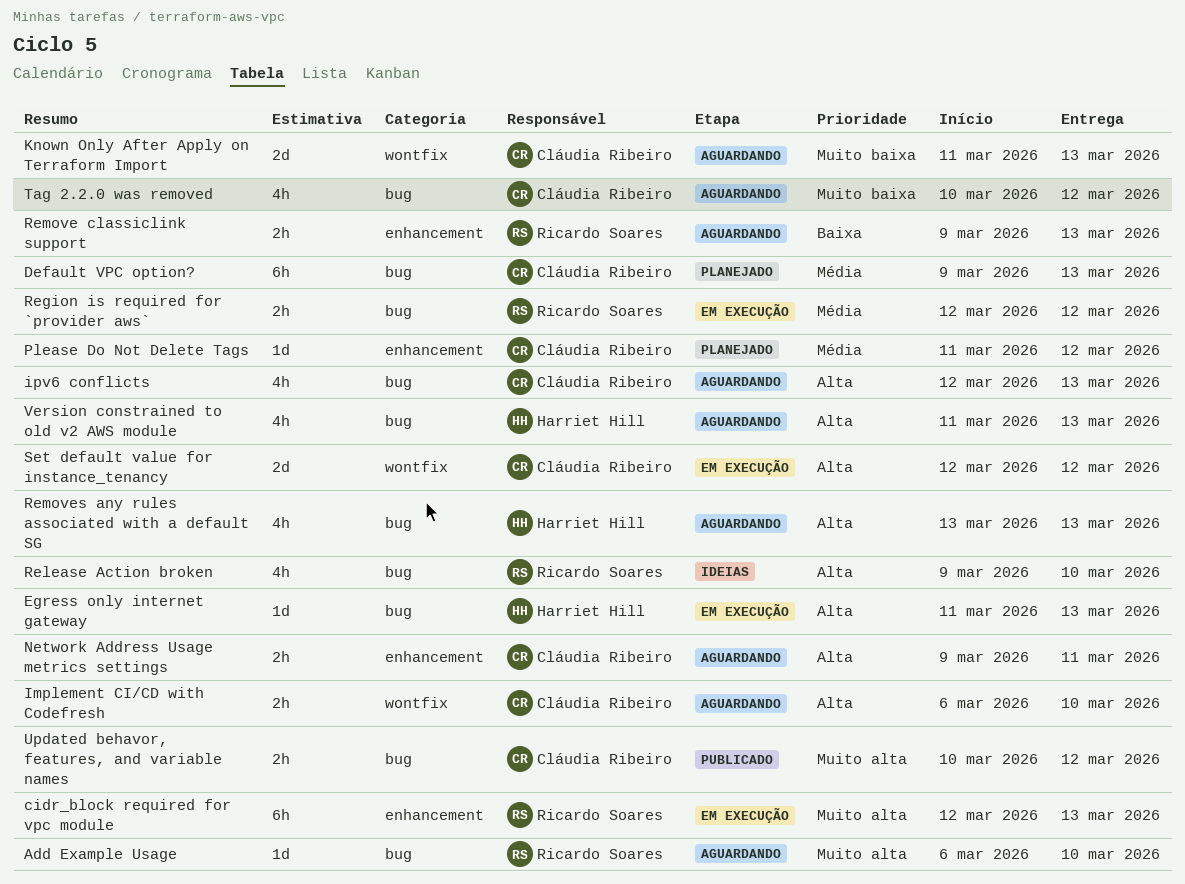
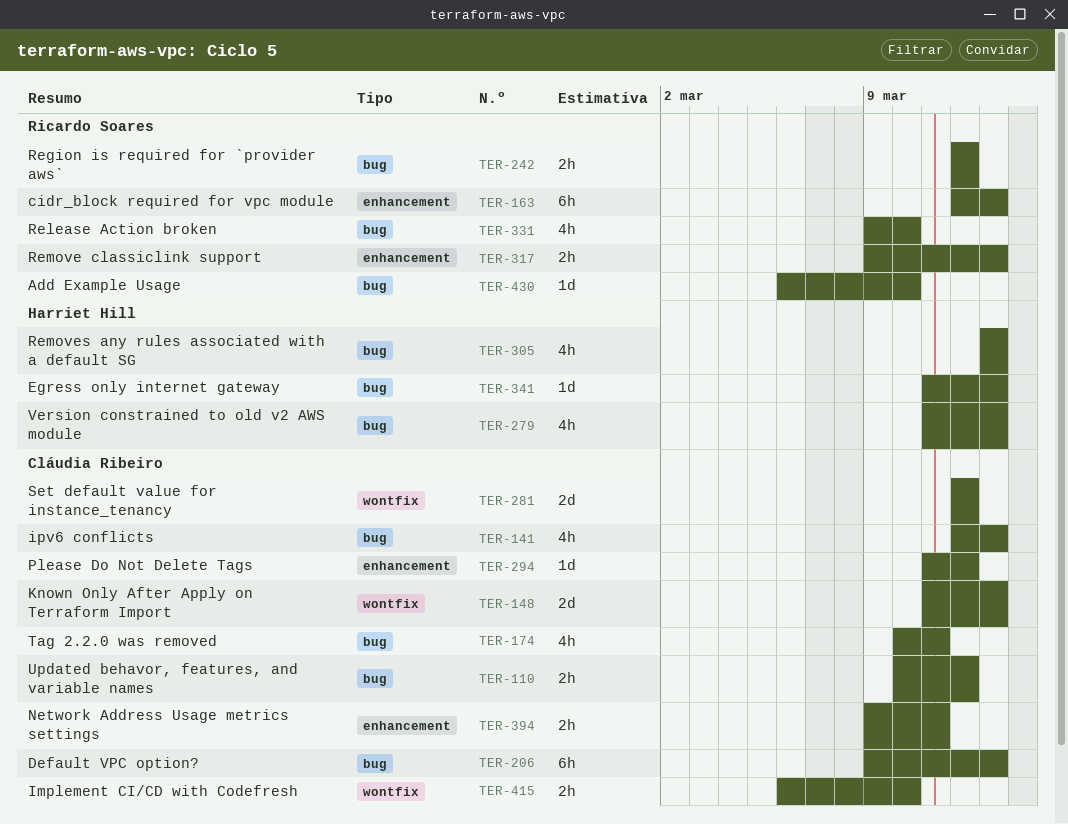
Tag 2.2.0 was removed, due: Mar 12 -> Mar 11

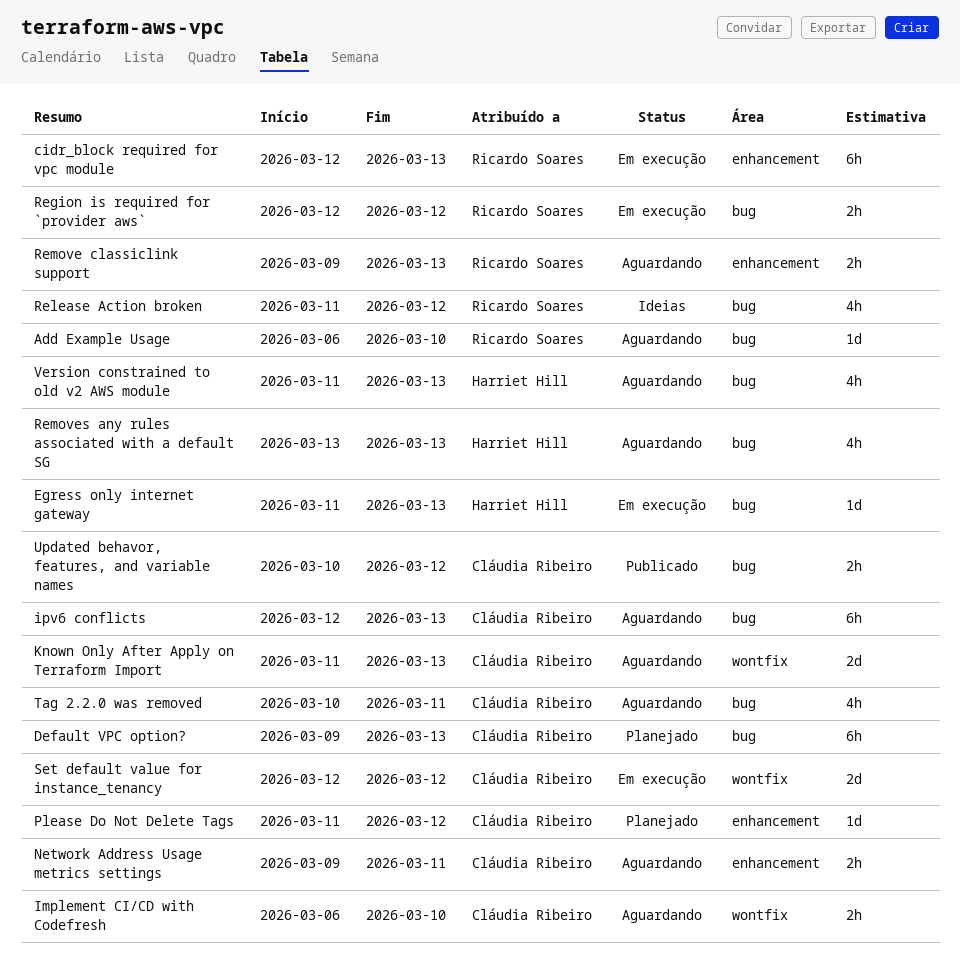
ipv6 conflicts, estimate: 4h -> 6h
Release Action broken, start: Mar 9 -> Mar 11
Release Action broken, due: Mar 10 -> Mar 12

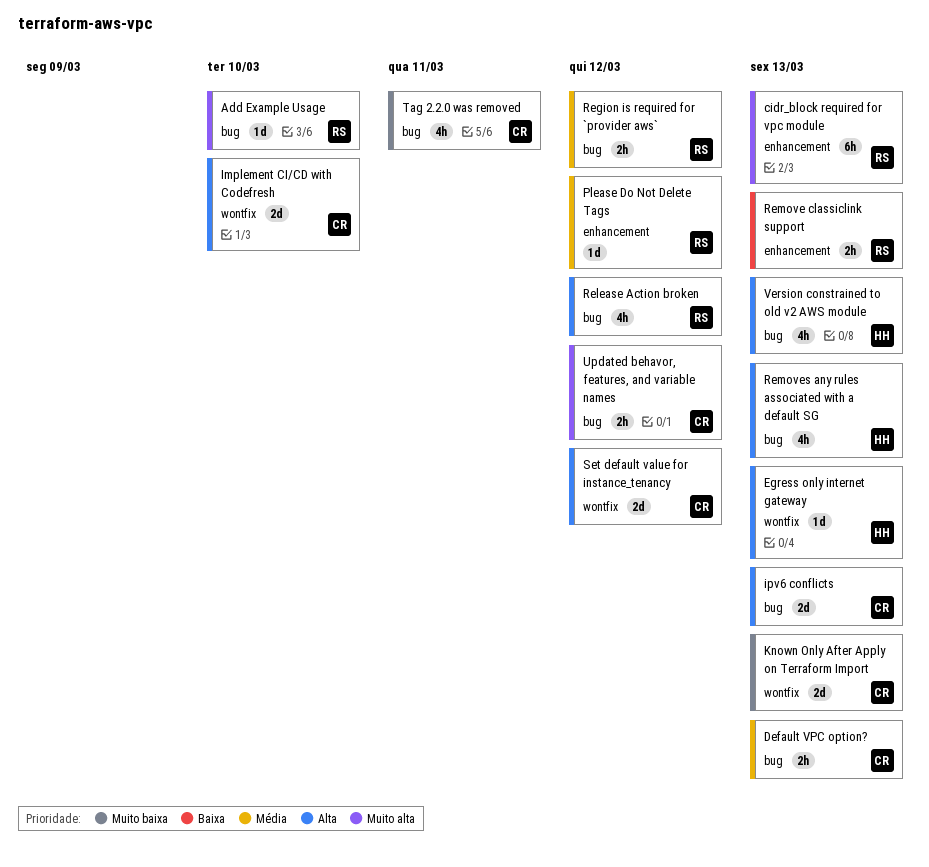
Default VPC option?, estimate: 6h -> 2h
Egress only internet gateway, label: bug -> wontfix
Implement CI/CD with Codefresh, estimate: 2h -> 2d
ipv6 conflicts, estimate: 6h -> 2d
Network Address Usage metrics settings: present -> none
Please Do Not Delete Tags, owner: Cláudia Ribeiro -> Ricardo Soares

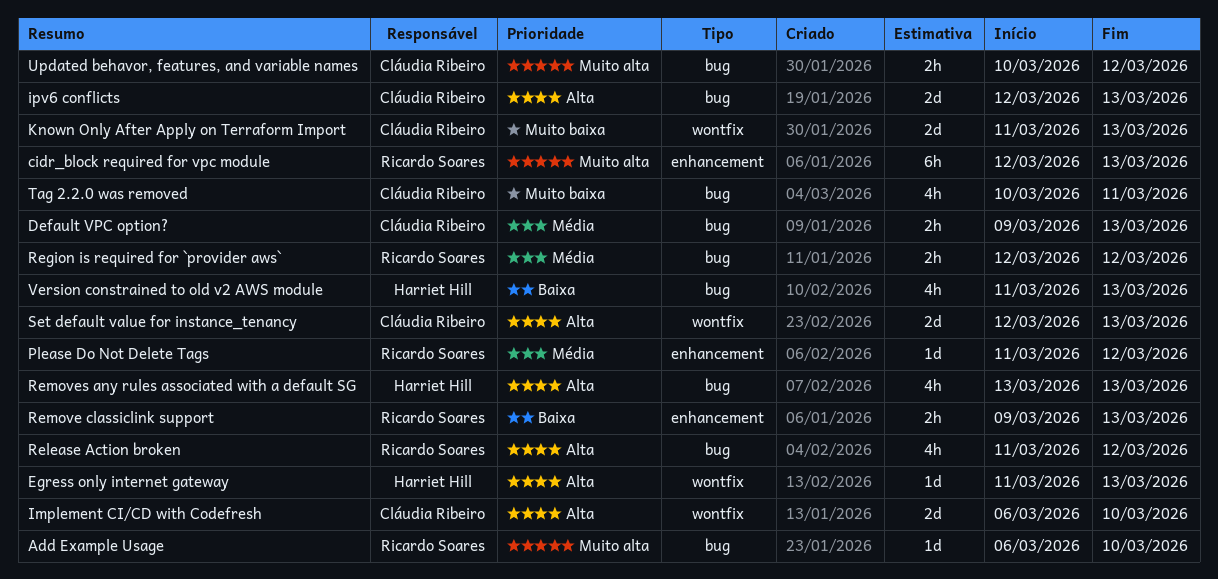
Set default value for instance_tenancy, due: Mar 12 -> Mar 13
Version constrained to old v2 AWS module, priority: Alta -> Baixa

